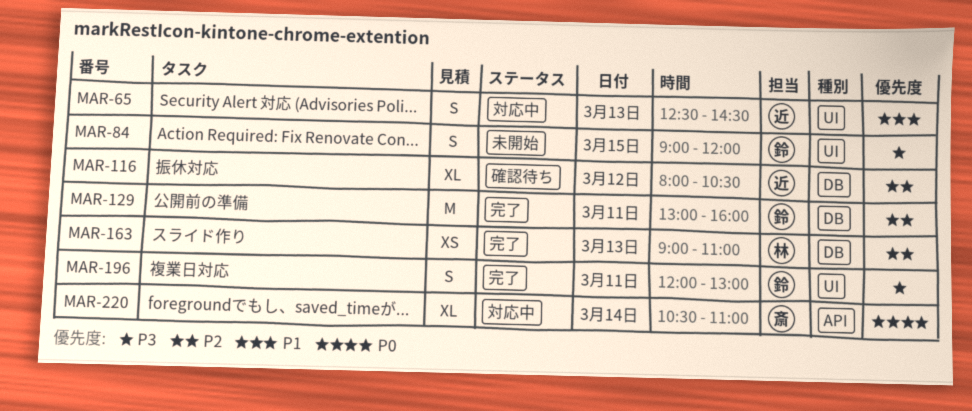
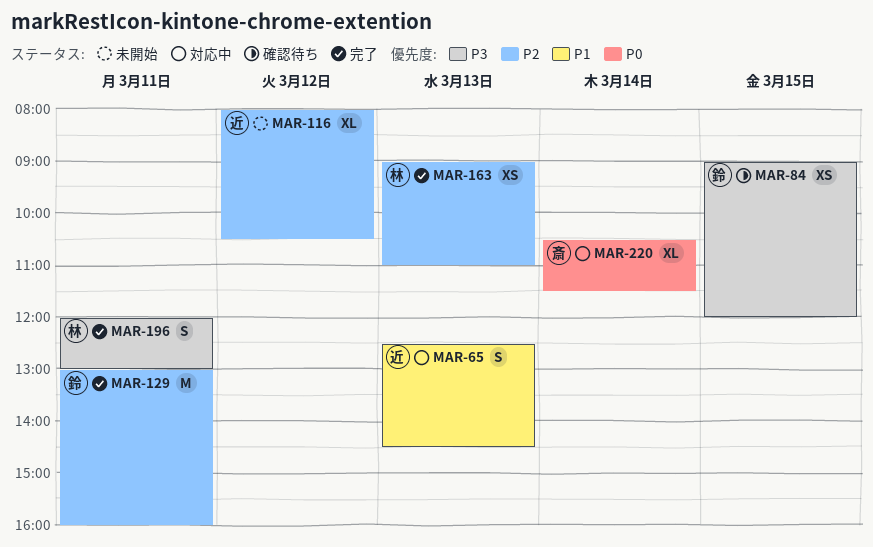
MAR-84, status: 未開始 -> 確認待ち
MAR-84, estimate: S -> XS
MAR-116, status: 確認待ち -> 未開始
MAR-196, owner: 鈴 -> 林
MAR-220, ends: 11:00 -> 11:30

